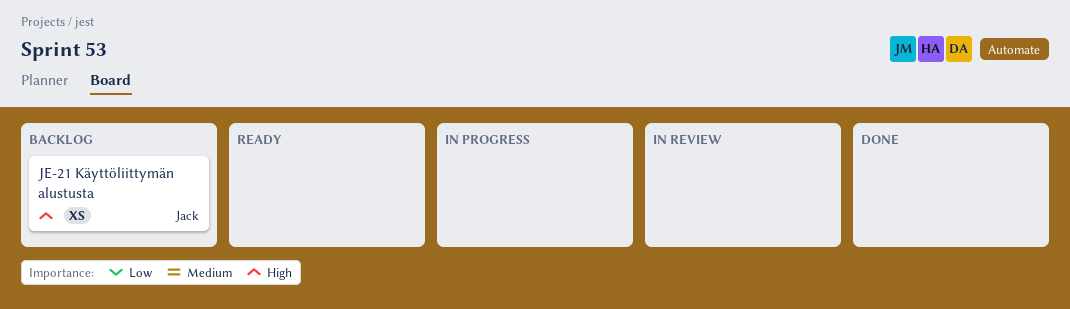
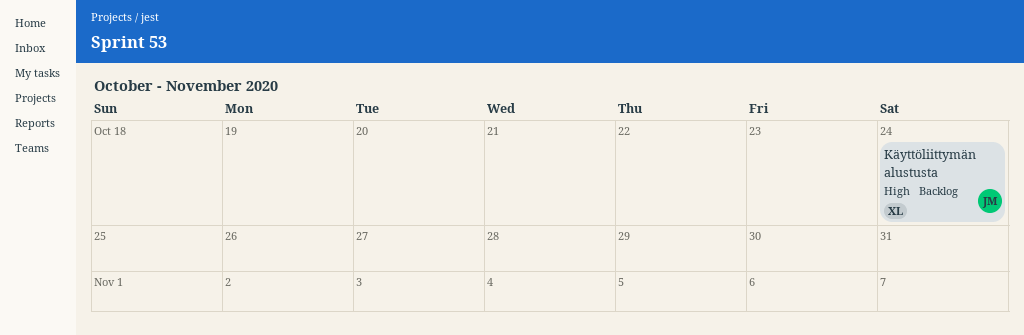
Käyttöliittymän alustusta, estimate: XS -> XL

